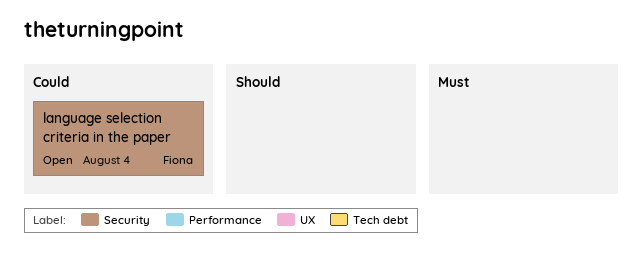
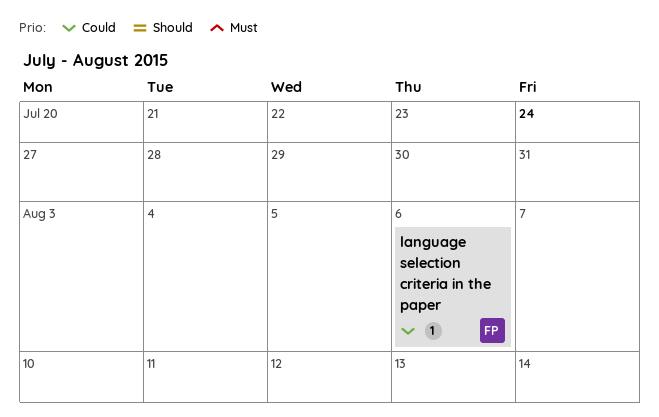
language selection criteria in the paper, due: Aug 4 -> Aug 6

